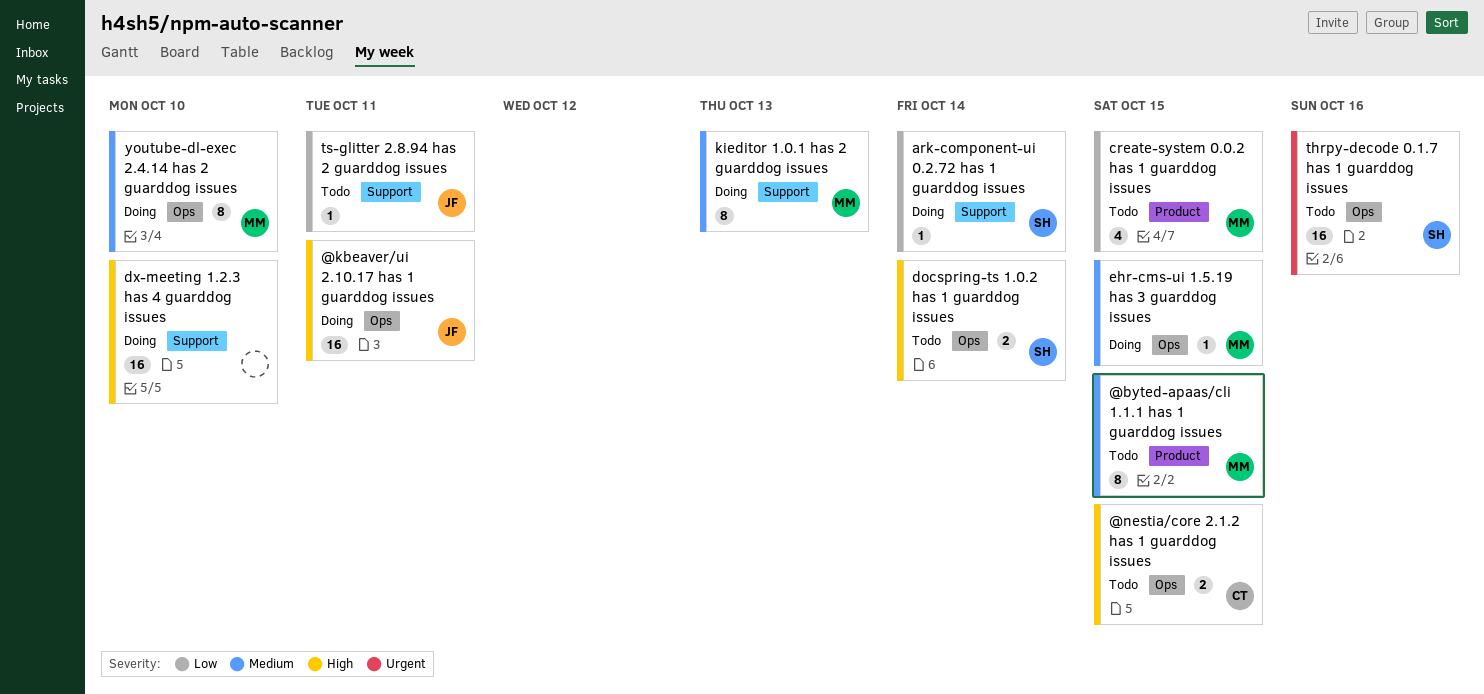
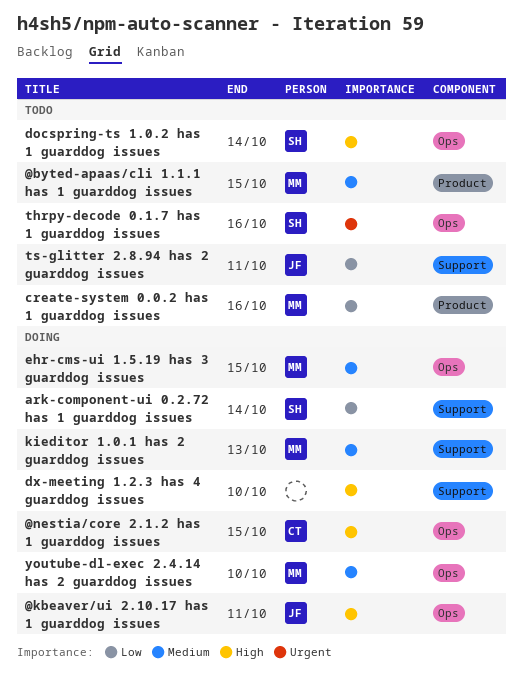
@nestia/core 2.1.2 has 1 guarddog issues, status: Todo -> Doing
create-system 0.0.2 has 1 guarddog issues, due: Oct 15 -> Oct 16

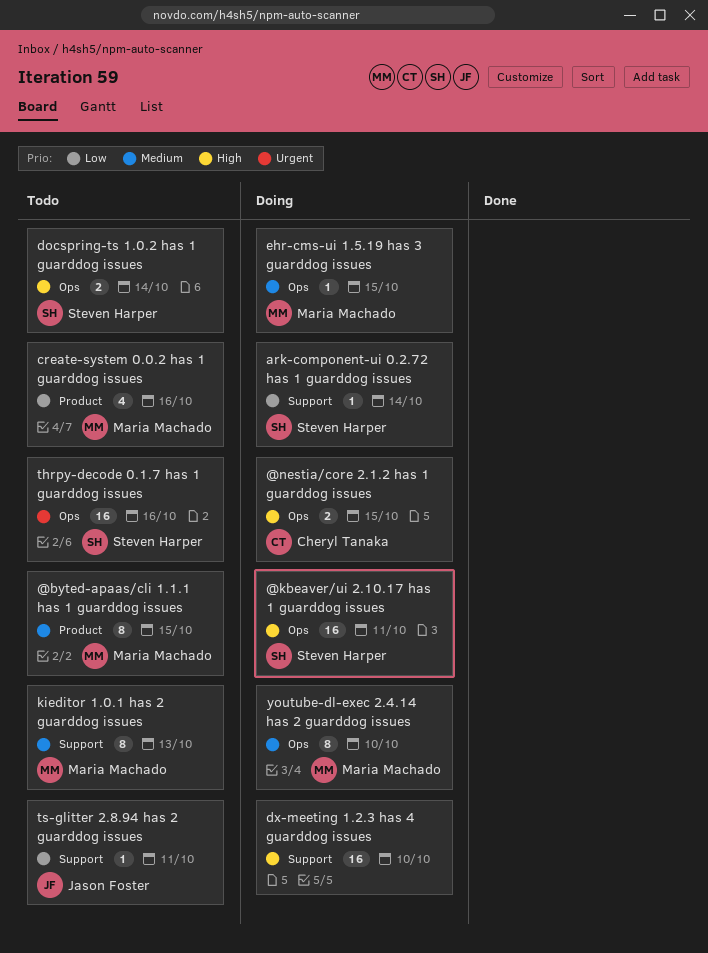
@kbeaver/ui 2.10.17 has 1 guarddog issues, owner: Jason Foster -> Steven Harper
kieditor 1.0.1 has 2 guarddog issues, status: Doing -> Todo

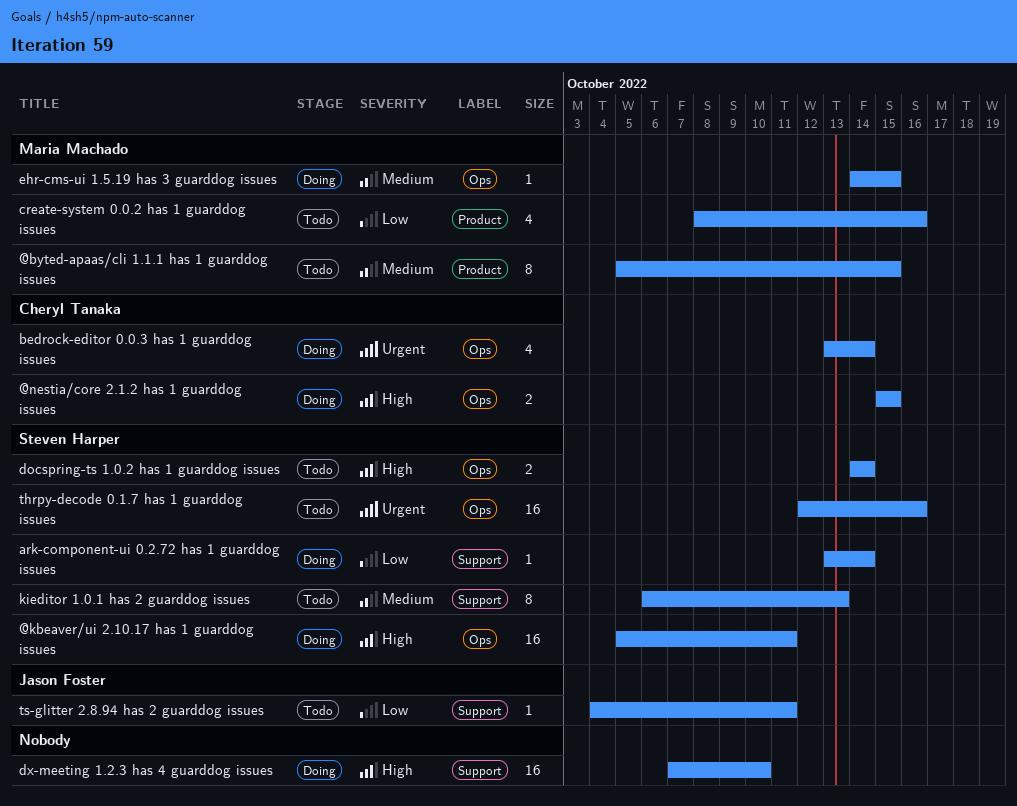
bedrock-editor 0.0.3 has 1 guarddog issues: none -> present
kieditor 1.0.1 has 2 guarddog issues, owner: Maria Machado -> Steven Harper
youtube-dl-exec 2.4.14 has 2 guarddog issues: present -> none

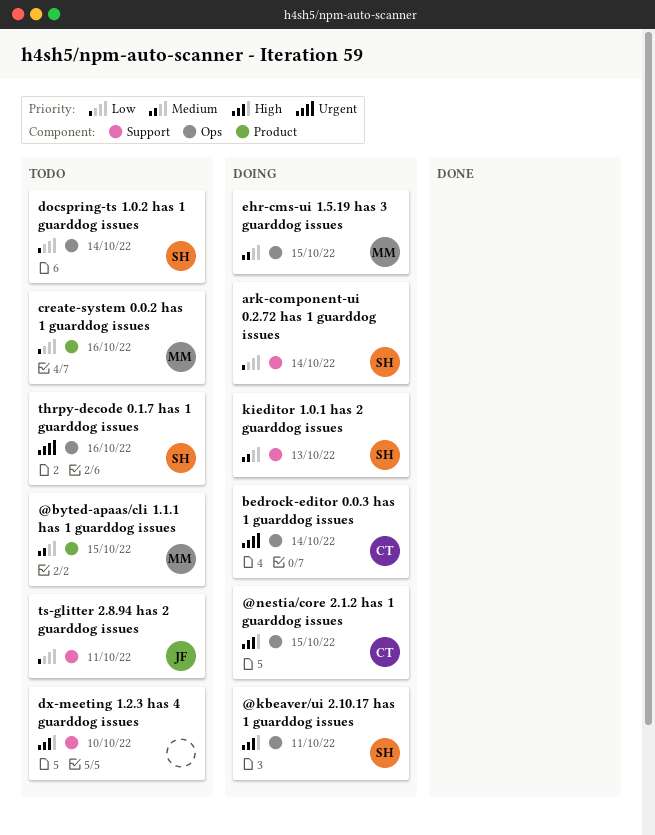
docspring-ts 1.0.2 has 1 guarddog issues, priority: High -> Low
dx-meeting 1.2.3 has 4 guarddog issues, status: Doing -> Todo
kieditor 1.0.1 has 2 guarddog issues, status: Todo -> Doing

